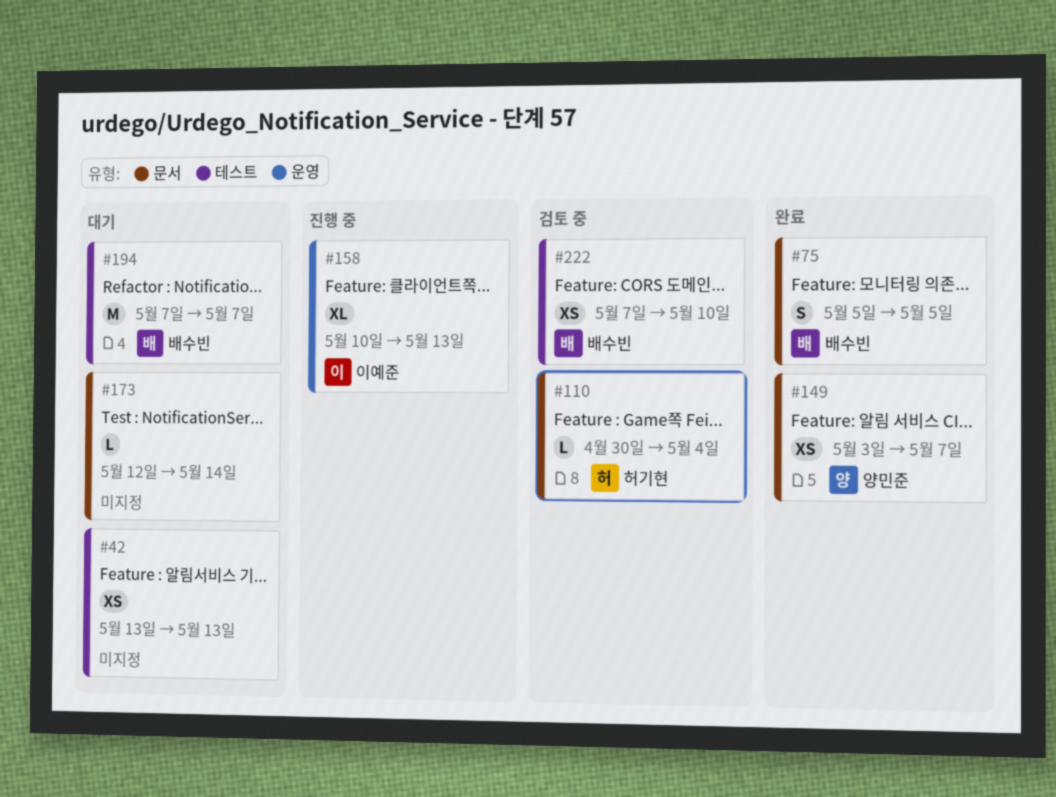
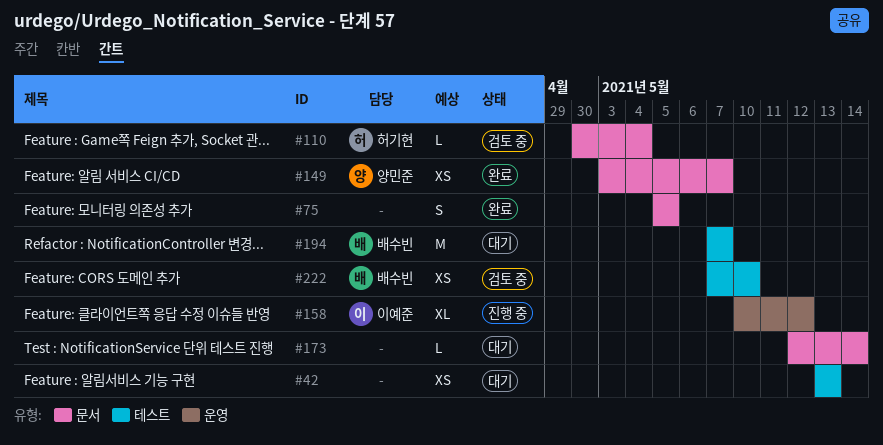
#75, owner: 배수빈 -> none
#158, due: May 13 -> May 12

